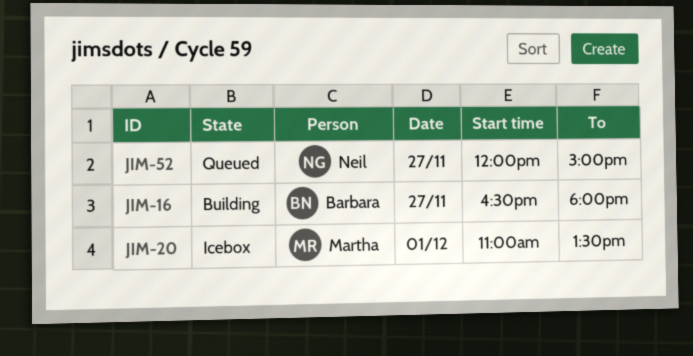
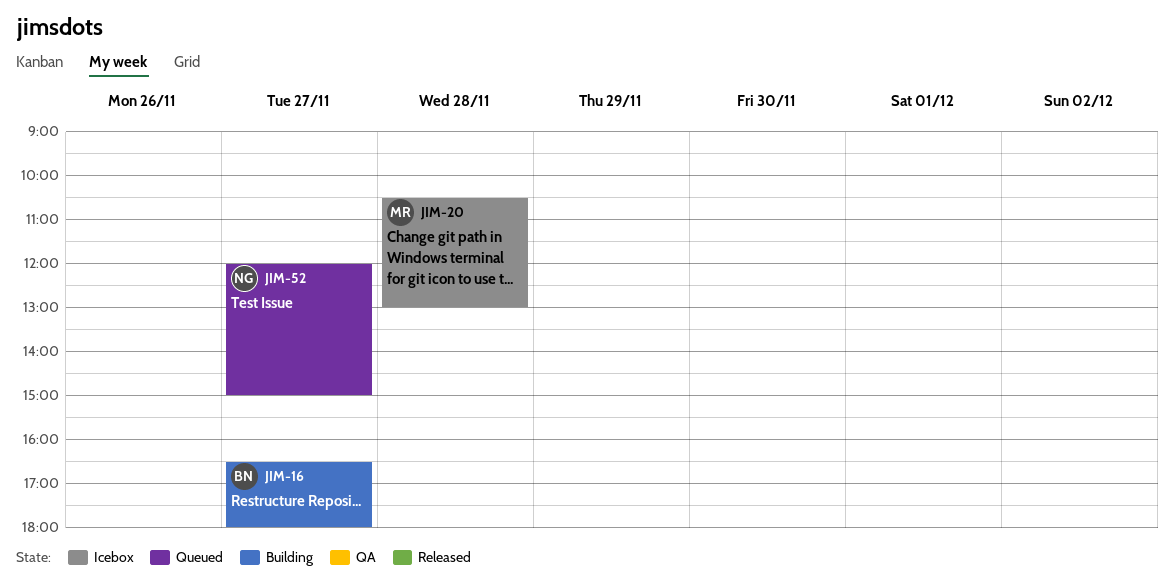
JIM-20, day: Dec 1 -> Nov 28
JIM-20, begins: 11:00 -> 10:30
JIM-20, ends: 13:30 -> 13:00

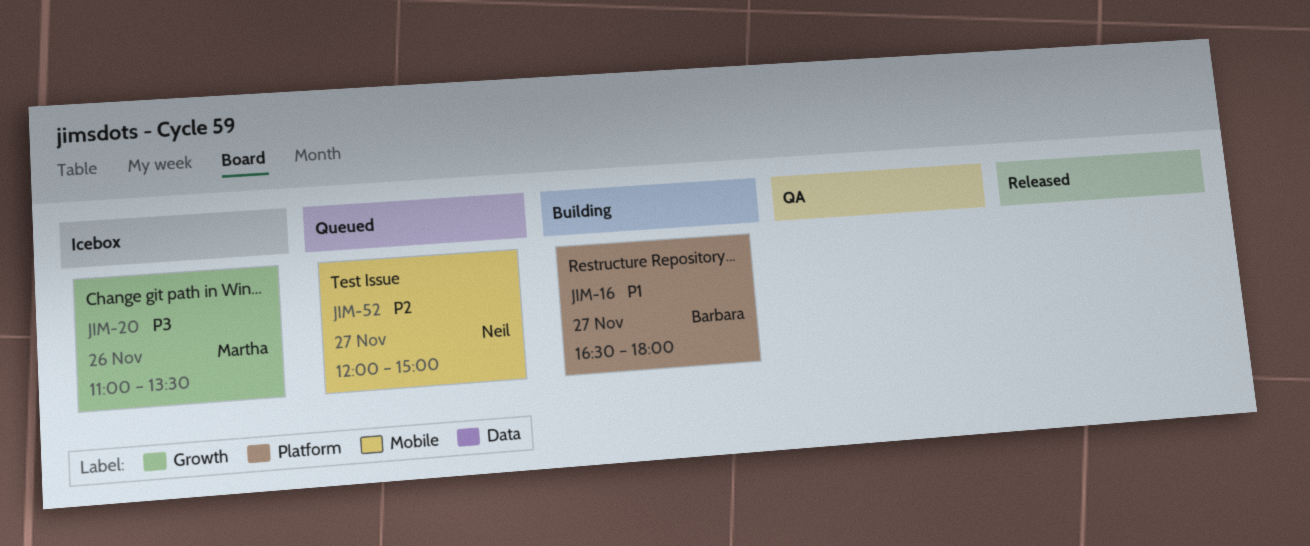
JIM-20, day: Nov 28 -> Nov 26
JIM-20, begins: 10:30 -> 11:00
JIM-20, ends: 13:00 -> 13:30

